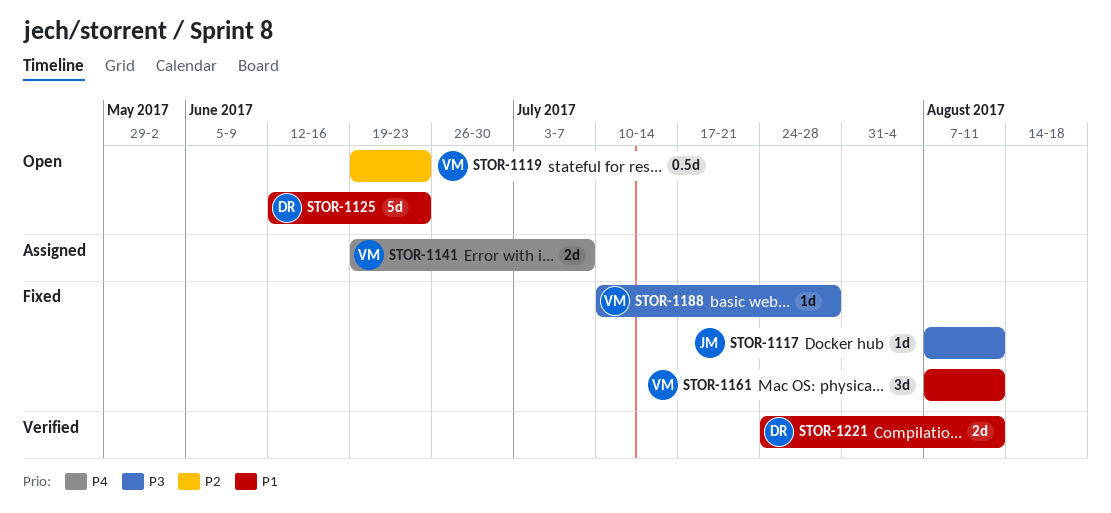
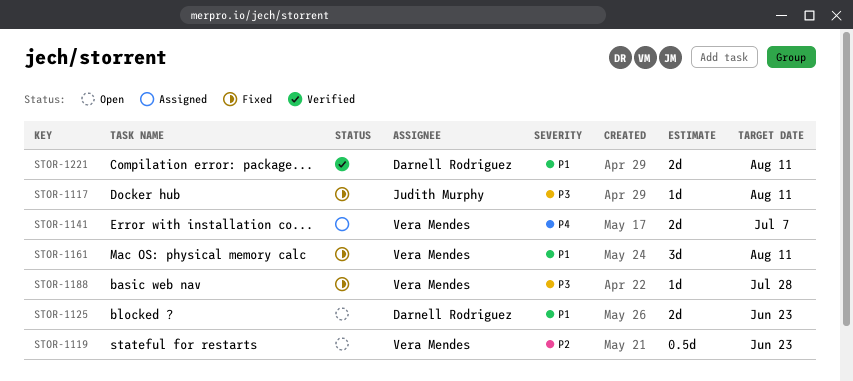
STOR-1125, estimate: 5d -> 2d

